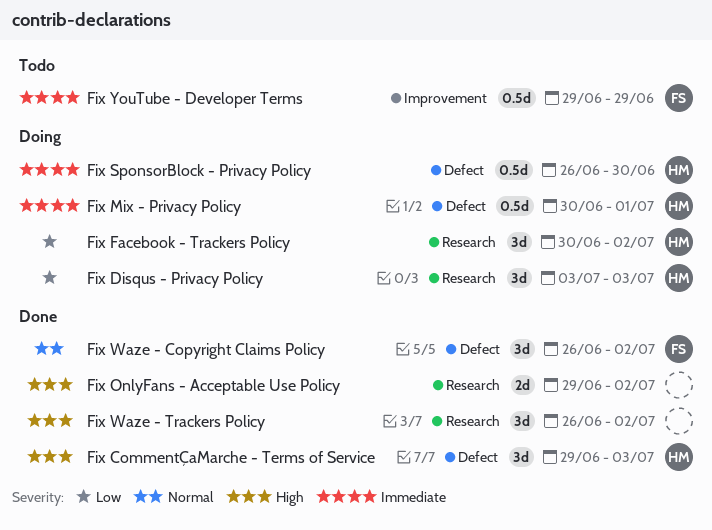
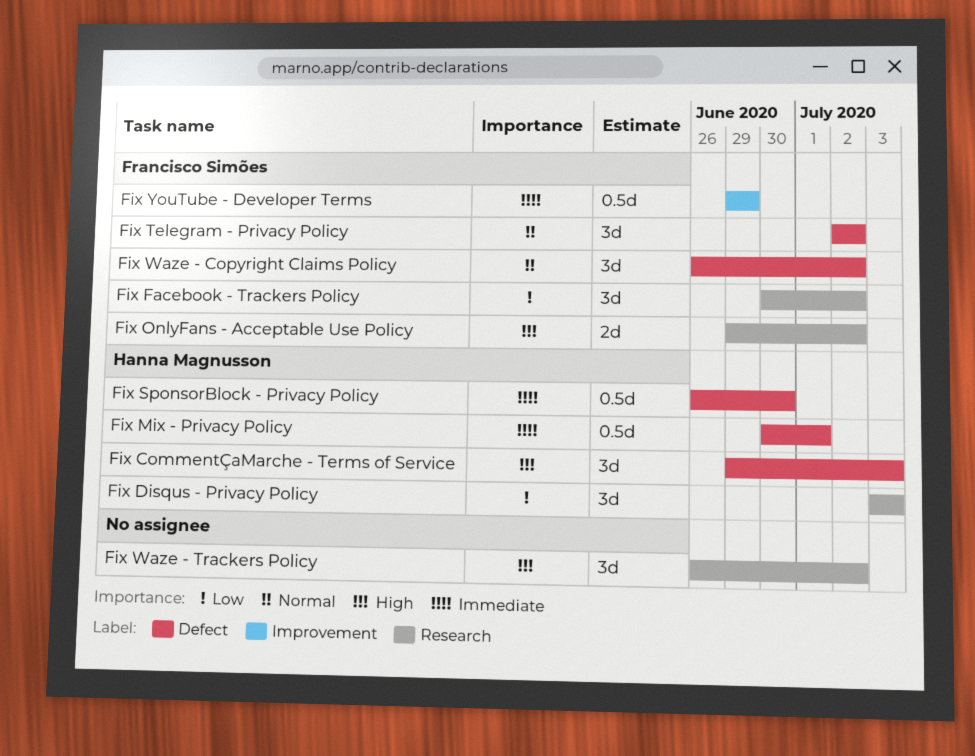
Fix Facebook - Trackers Policy, owner: Hanna Magnusson -> Francisco Simões
Fix OnlyFans - Acceptable Use Policy, owner: none -> Francisco Simões
Fix Telegram - Privacy Policy: none -> present

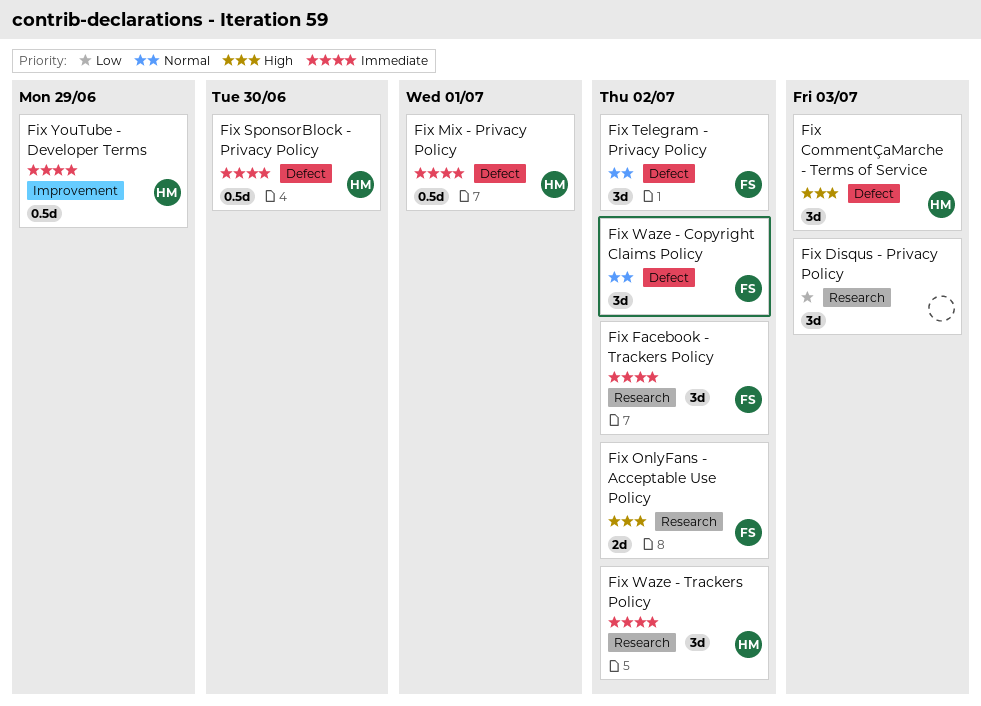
Fix Disqus - Privacy Policy, owner: Hanna Magnusson -> none
Fix Facebook - Trackers Policy, priority: Low -> Immediate
Fix Waze - Trackers Policy, owner: none -> Hanna Magnusson
Fix Waze - Trackers Policy, priority: High -> Immediate
Fix YouTube - Developer Terms, owner: Francisco Simões -> Hanna Magnusson

